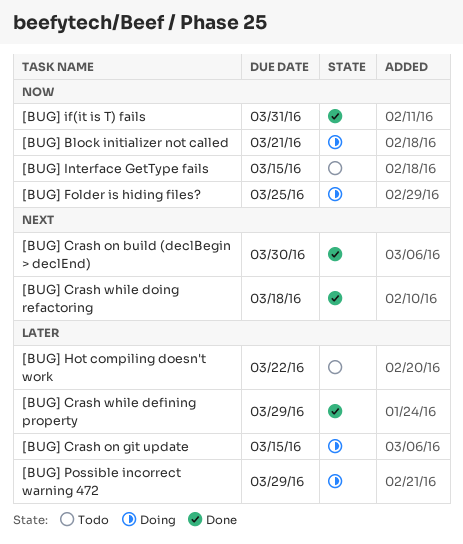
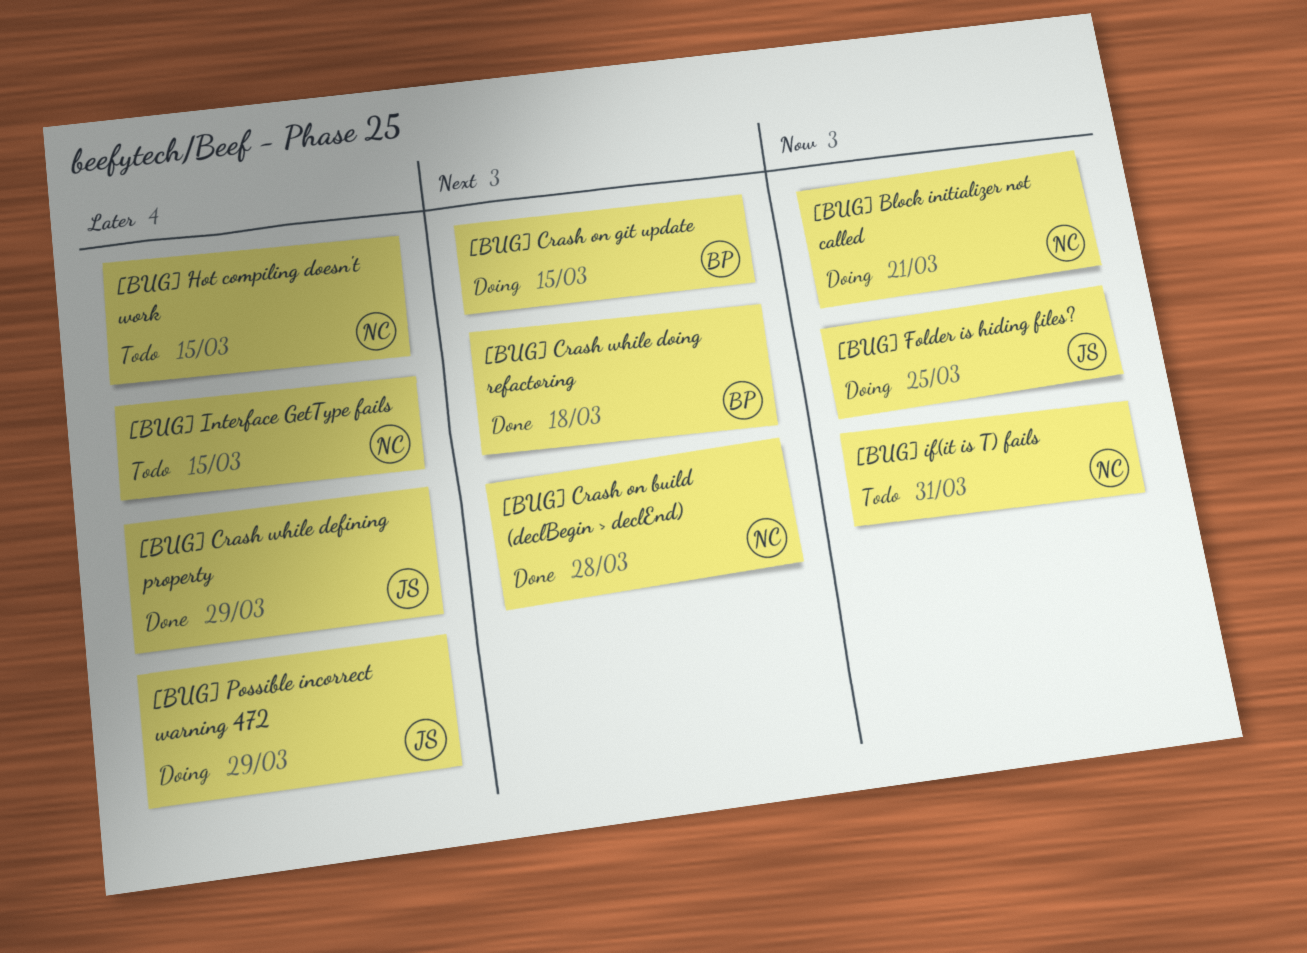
[BUG] Crash on build (declBegin > declEnd), due: Mar 30 -> Mar 28
[BUG] Crash on git update, priority: Later -> Next
[BUG] Hot compiling doesn't work, due: Mar 22 -> Mar 15
[BUG] if(it is T) fails, status: Done -> Todo
[BUG] Interface GetType fails, priority: Now -> Later

